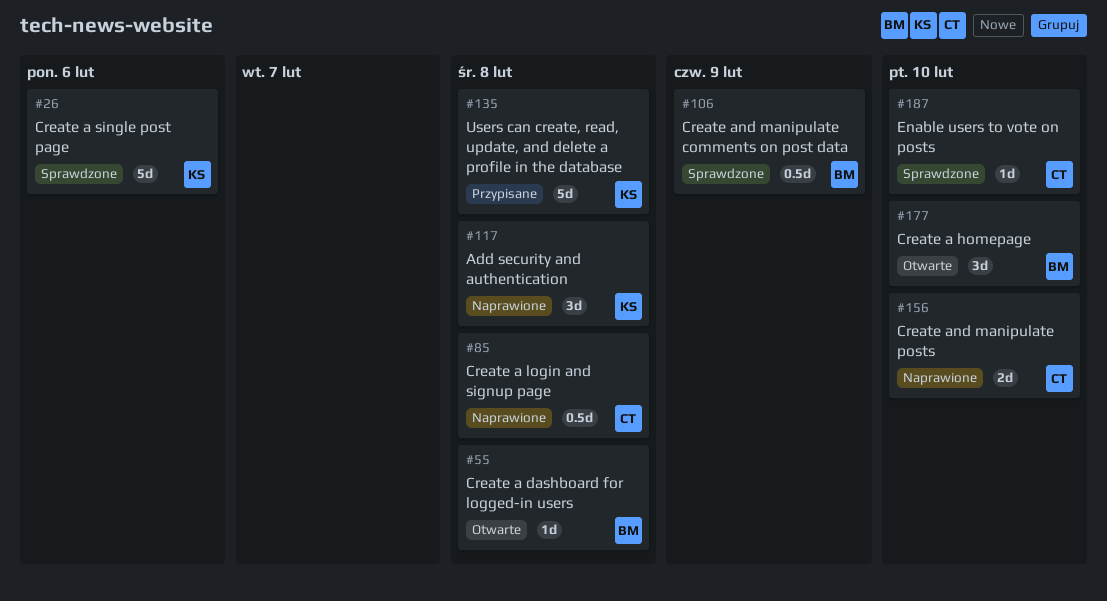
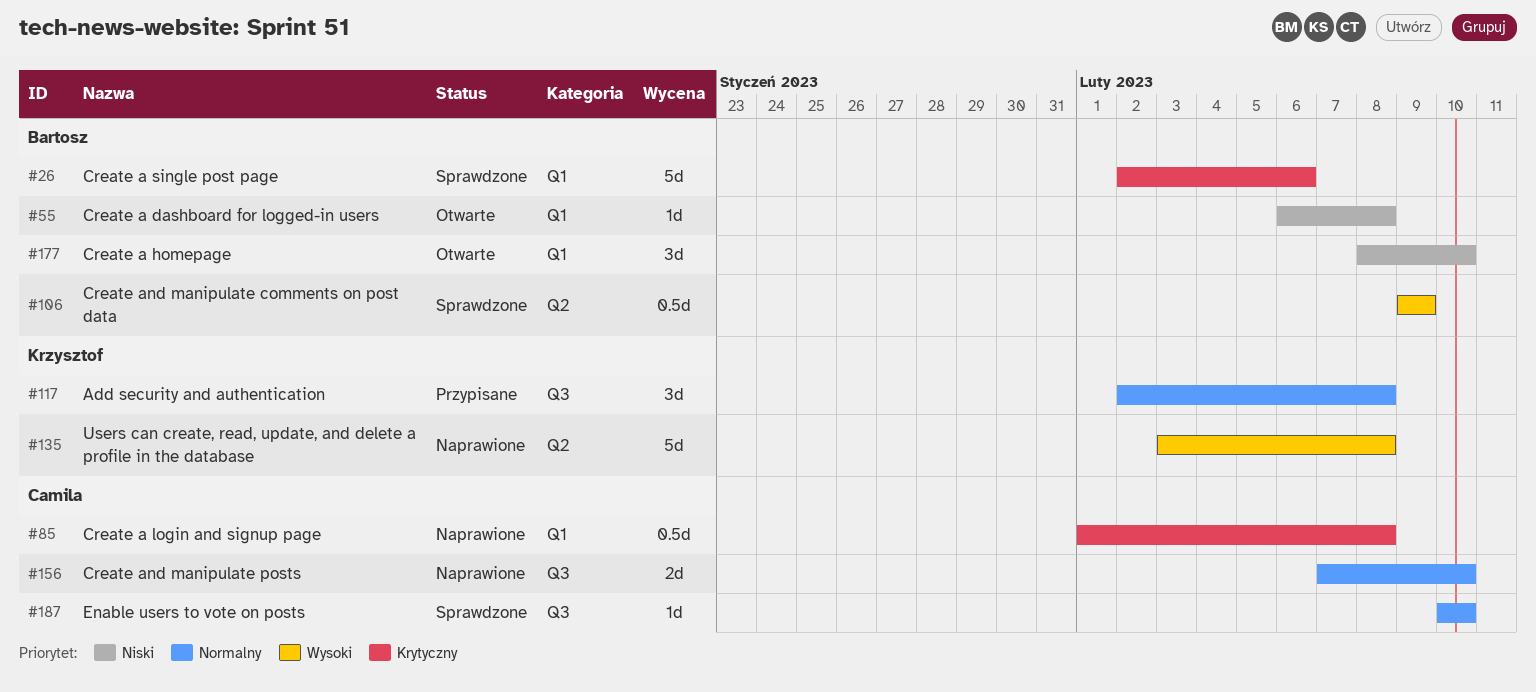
#26, owner: Krzysztof -> Bartosz
#117, status: Naprawione -> Przypisane
#135, status: Przypisane -> Naprawione

